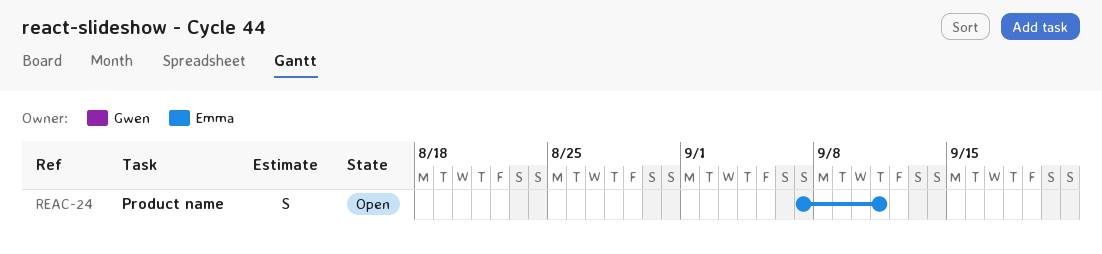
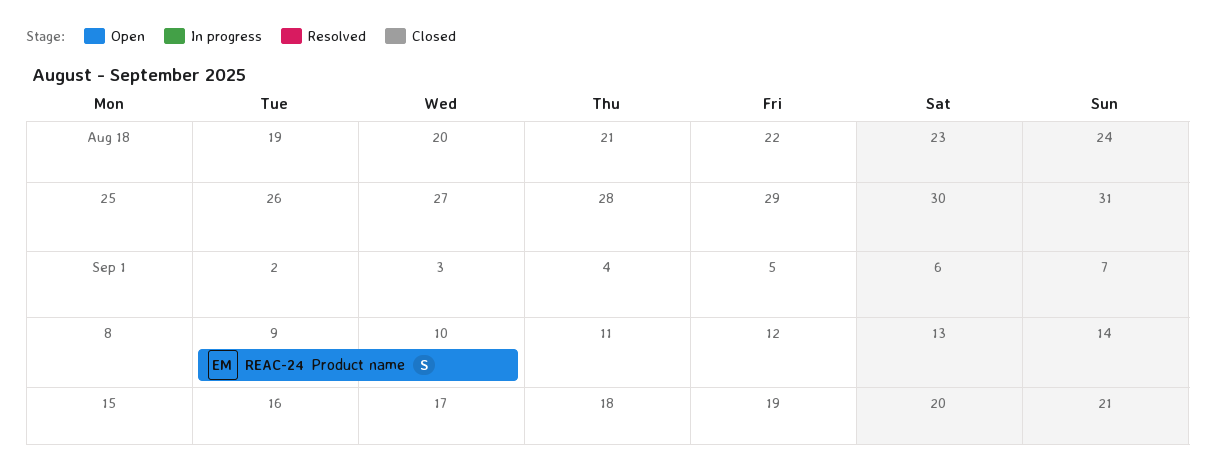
REAC-24, start: Sep 7 -> Sep 9
REAC-24, due: Sep 11 -> Sep 10

